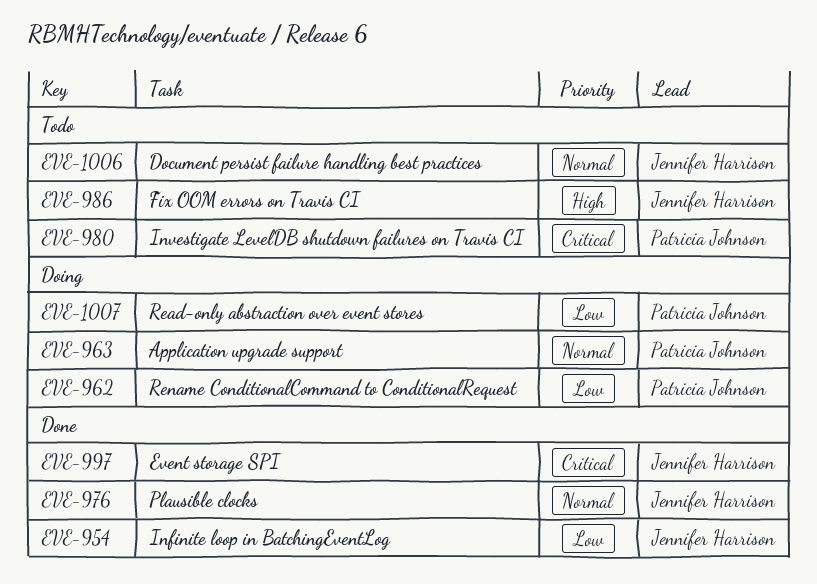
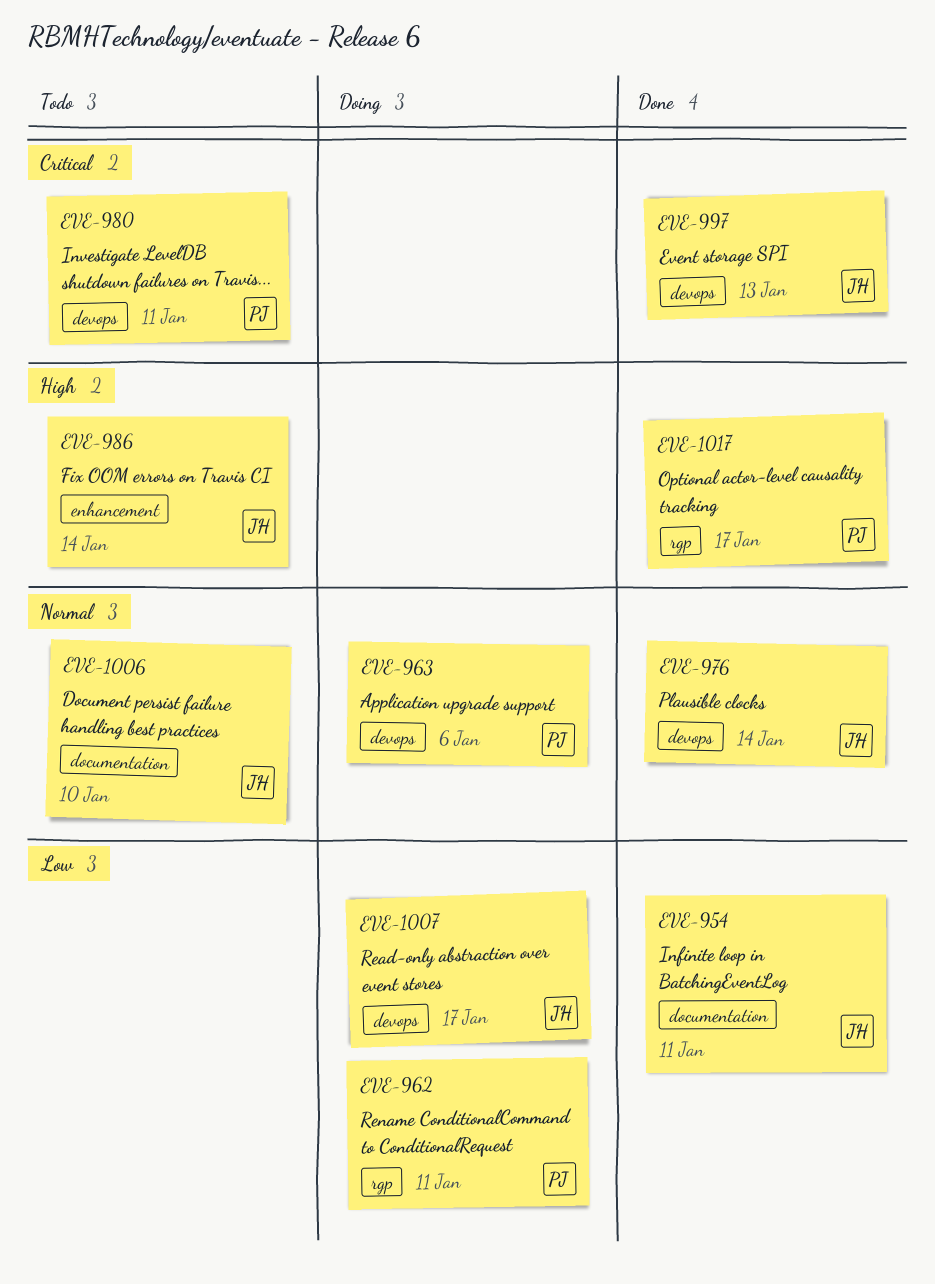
EVE-1007, owner: Patricia Johnson -> Jennifer Harrison
EVE-1017: none -> present

